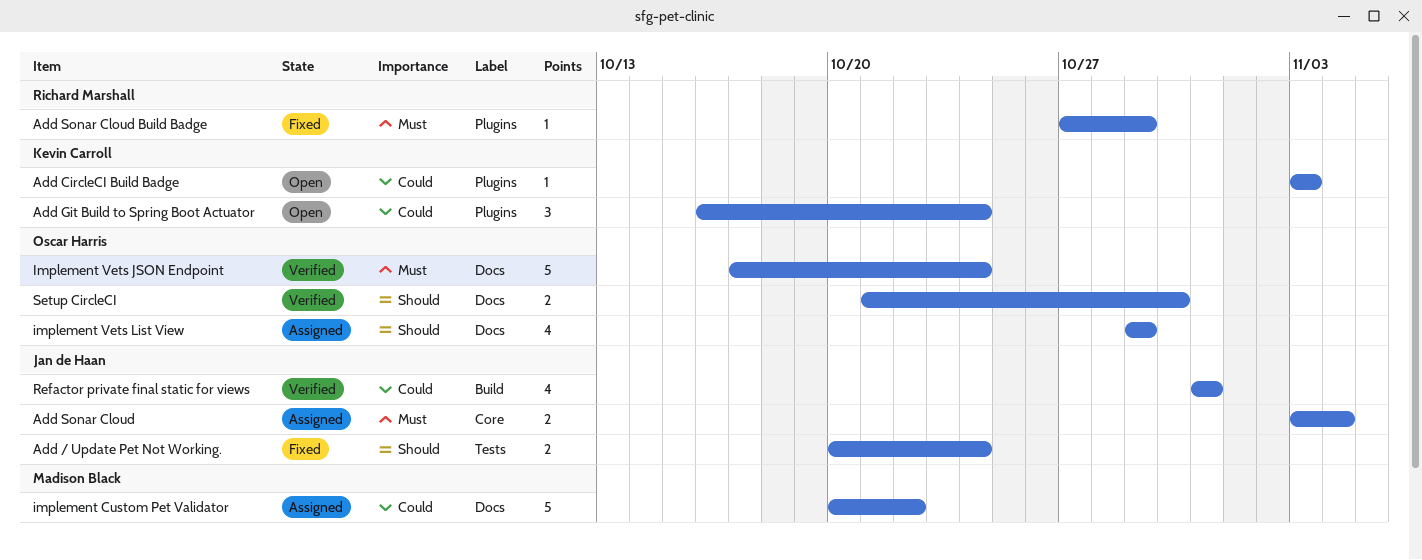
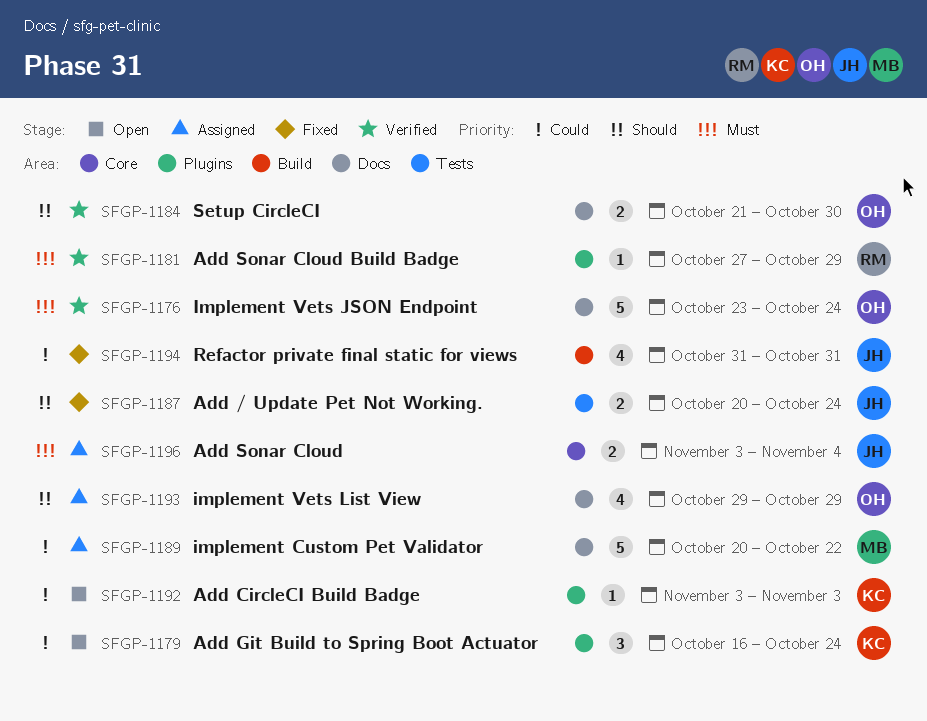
Add Sonar Cloud Build Badge, status: Fixed -> Verified
Implement Vets JSON Endpoint, start: Oct 17 -> Oct 23
Refactor private final static for views, status: Verified -> Fixed

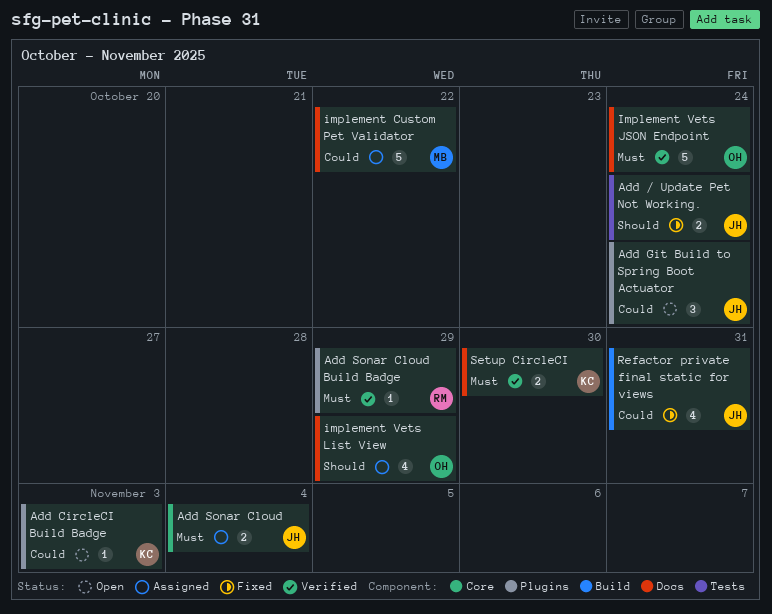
Add Git Build to Spring Boot Actuator, owner: KC -> JH
Setup CircleCI, owner: OH -> KC
Setup CircleCI, priority: Should -> Must

